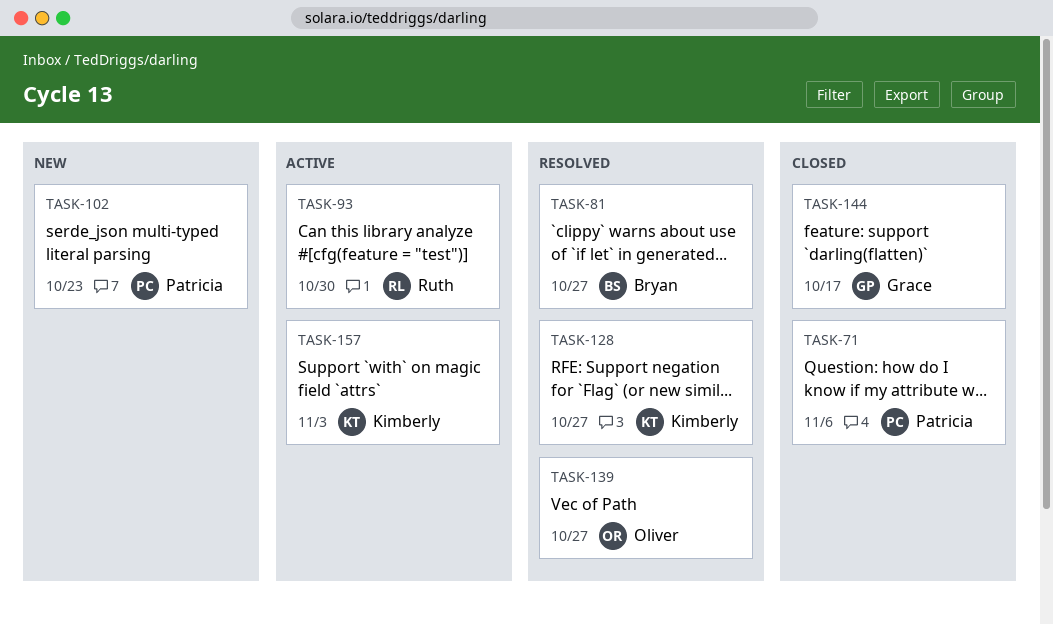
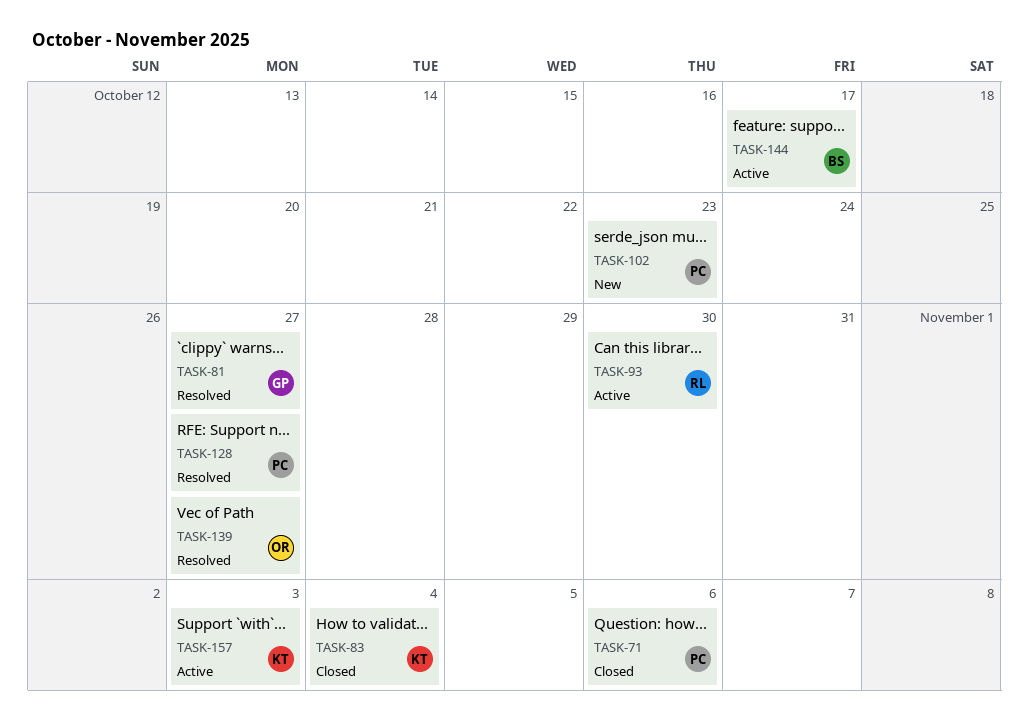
TASK-81, owner: Bryan -> Grace
TASK-83: none -> present
TASK-128, owner: Kimberly -> Patricia
TASK-144, status: Closed -> Active
TASK-144, owner: Grace -> Bryan

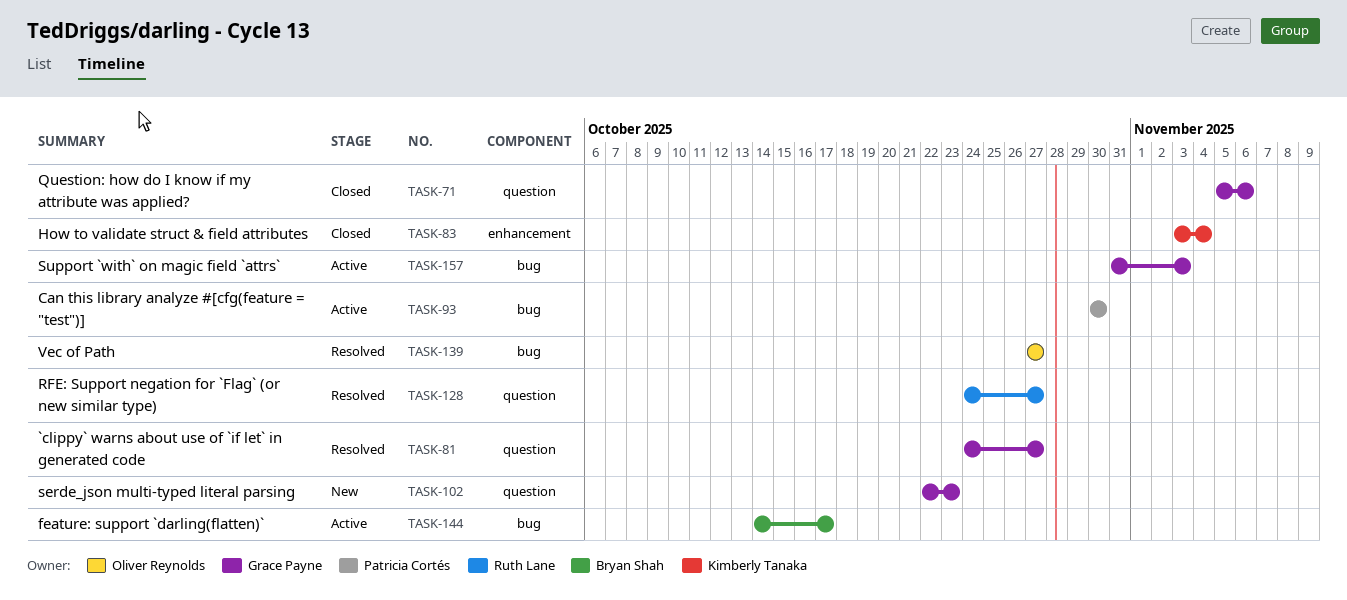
TASK-71, owner: Patricia Cortés -> Grace Payne
TASK-93, owner: Ruth Lane -> Patricia Cortés
TASK-102, owner: Patricia Cortés -> Grace Payne
TASK-128, owner: Patricia Cortés -> Ruth Lane
TASK-157, owner: Kimberly Tanaka -> Grace Payne

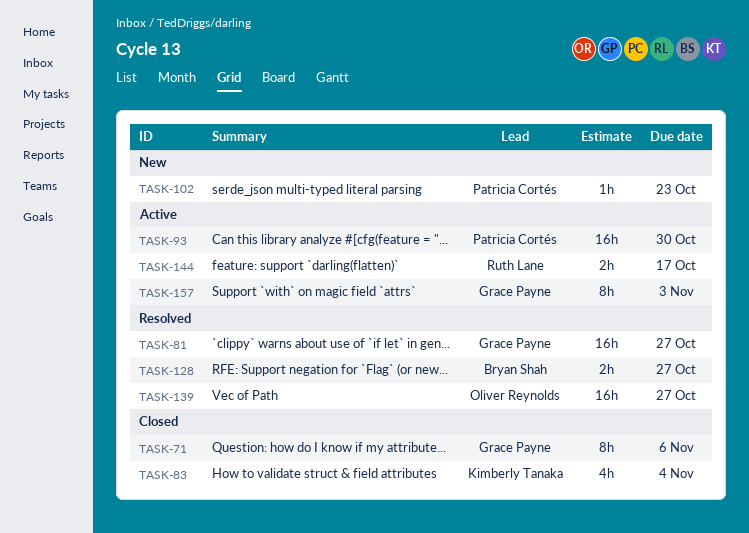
TASK-102, owner: Grace Payne -> Patricia Cortés
TASK-128, owner: Ruth Lane -> Bryan Shah
TASK-144, owner: Bryan Shah -> Ruth Lane

